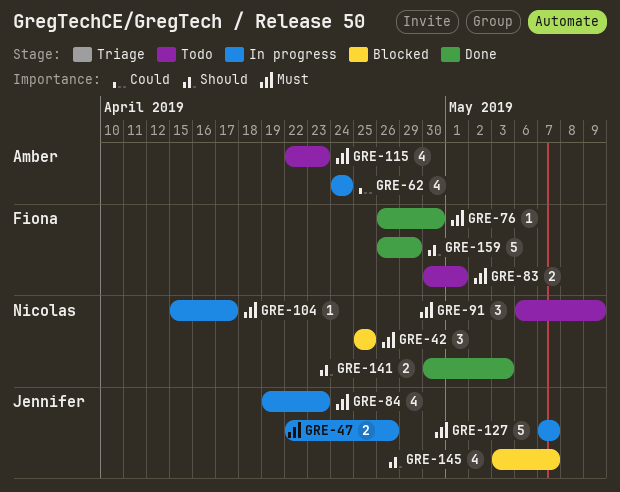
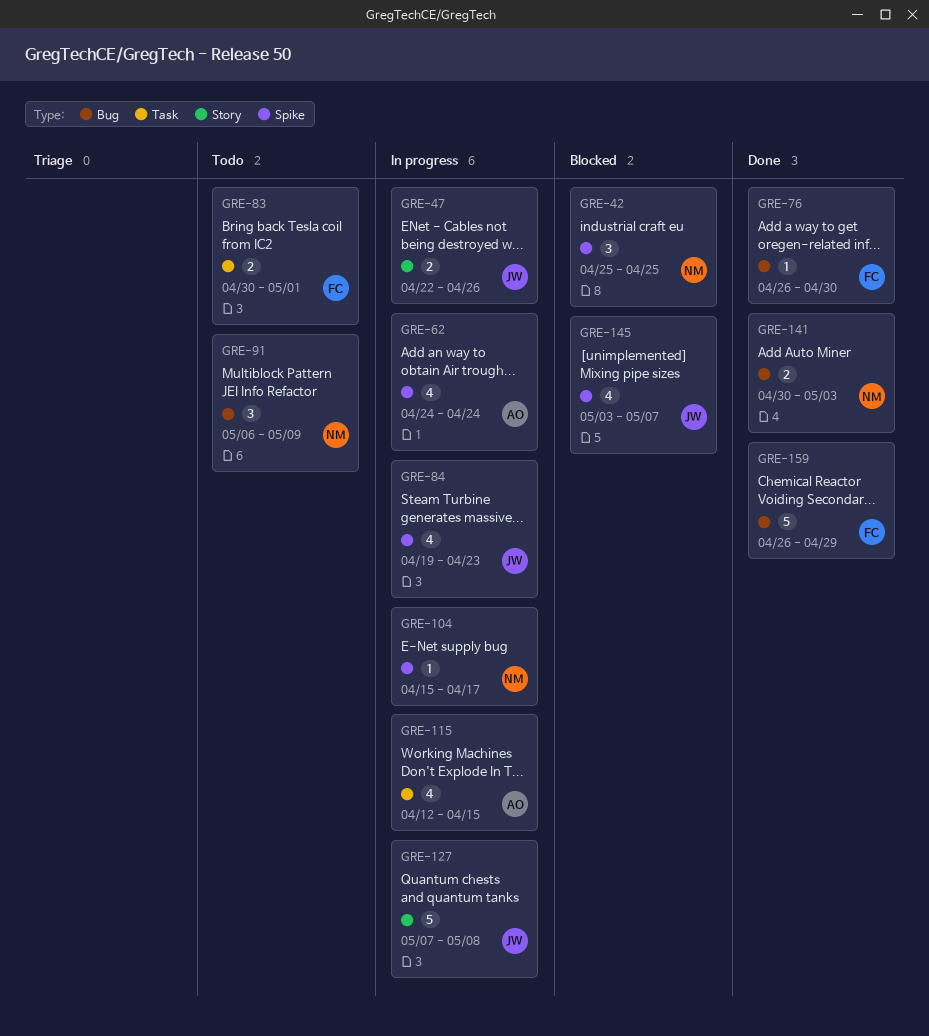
GRE-115, status: Todo -> In progress
GRE-115, start: Apr 22 -> Apr 12
GRE-115, due: Apr 23 -> Apr 15
GRE-127, due: May 7 -> May 8

